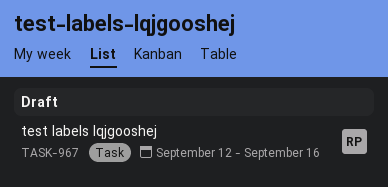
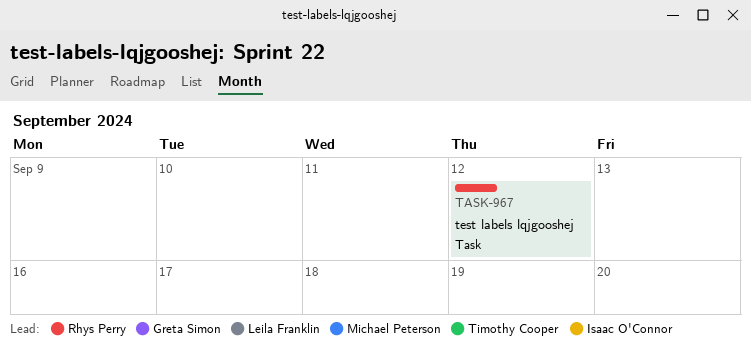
TASK-967, due: Sep 16 -> Sep 12

